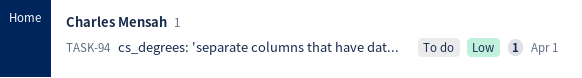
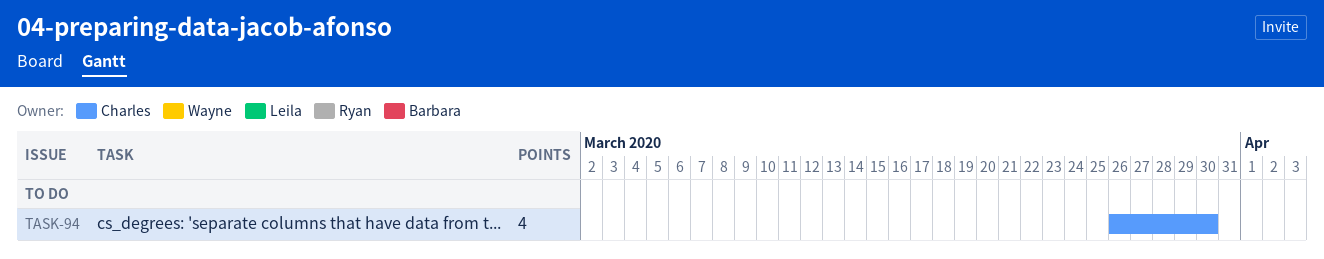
TASK-94, estimate: 1 -> 4
TASK-94, due: Apr 1 -> Mar 30

